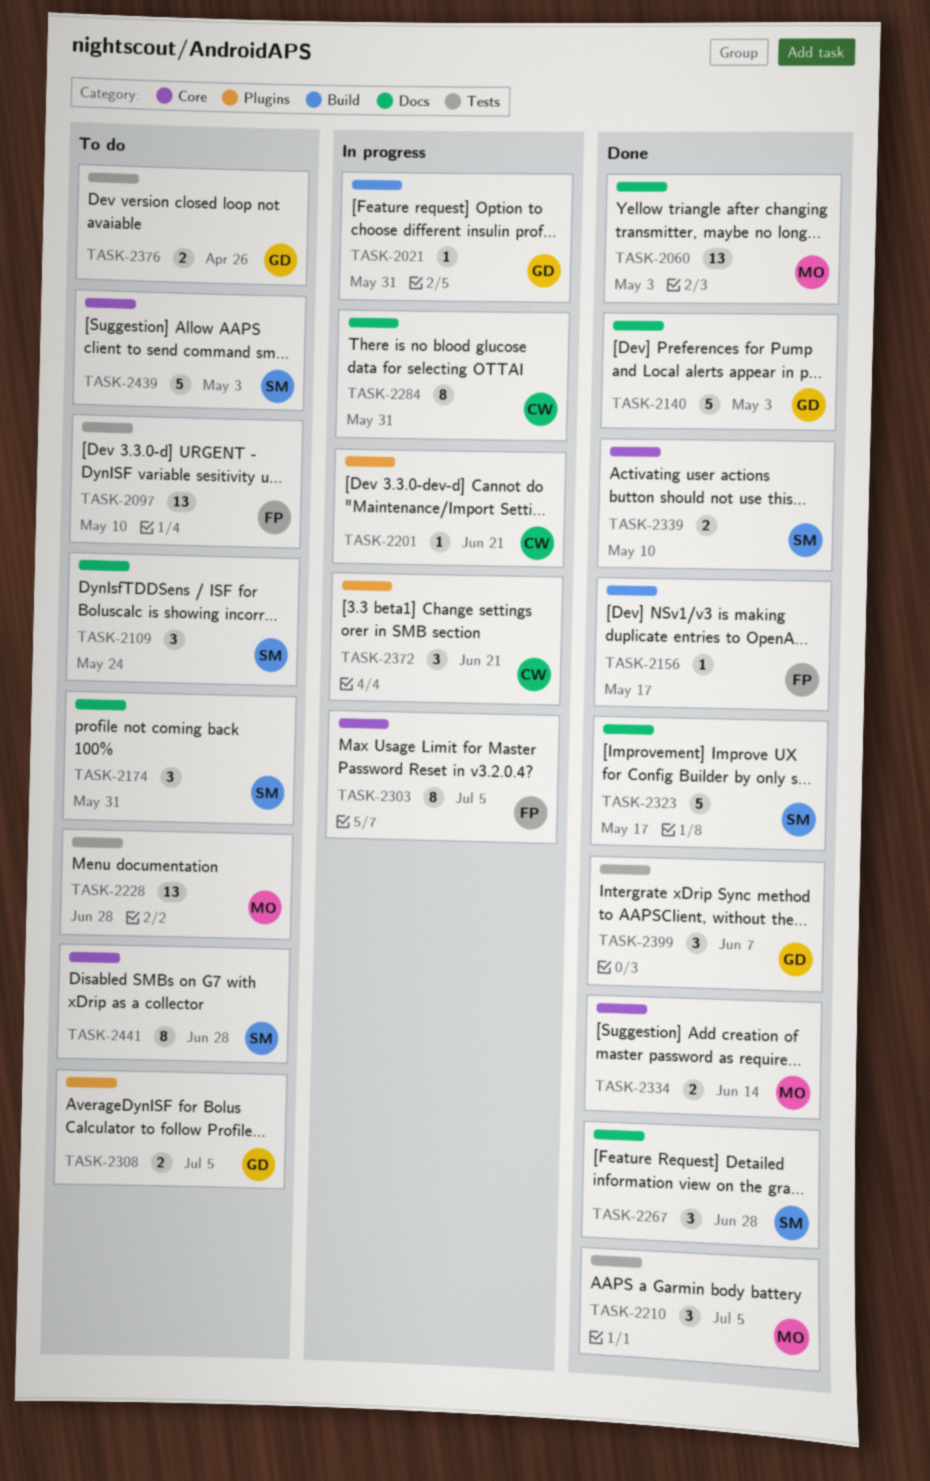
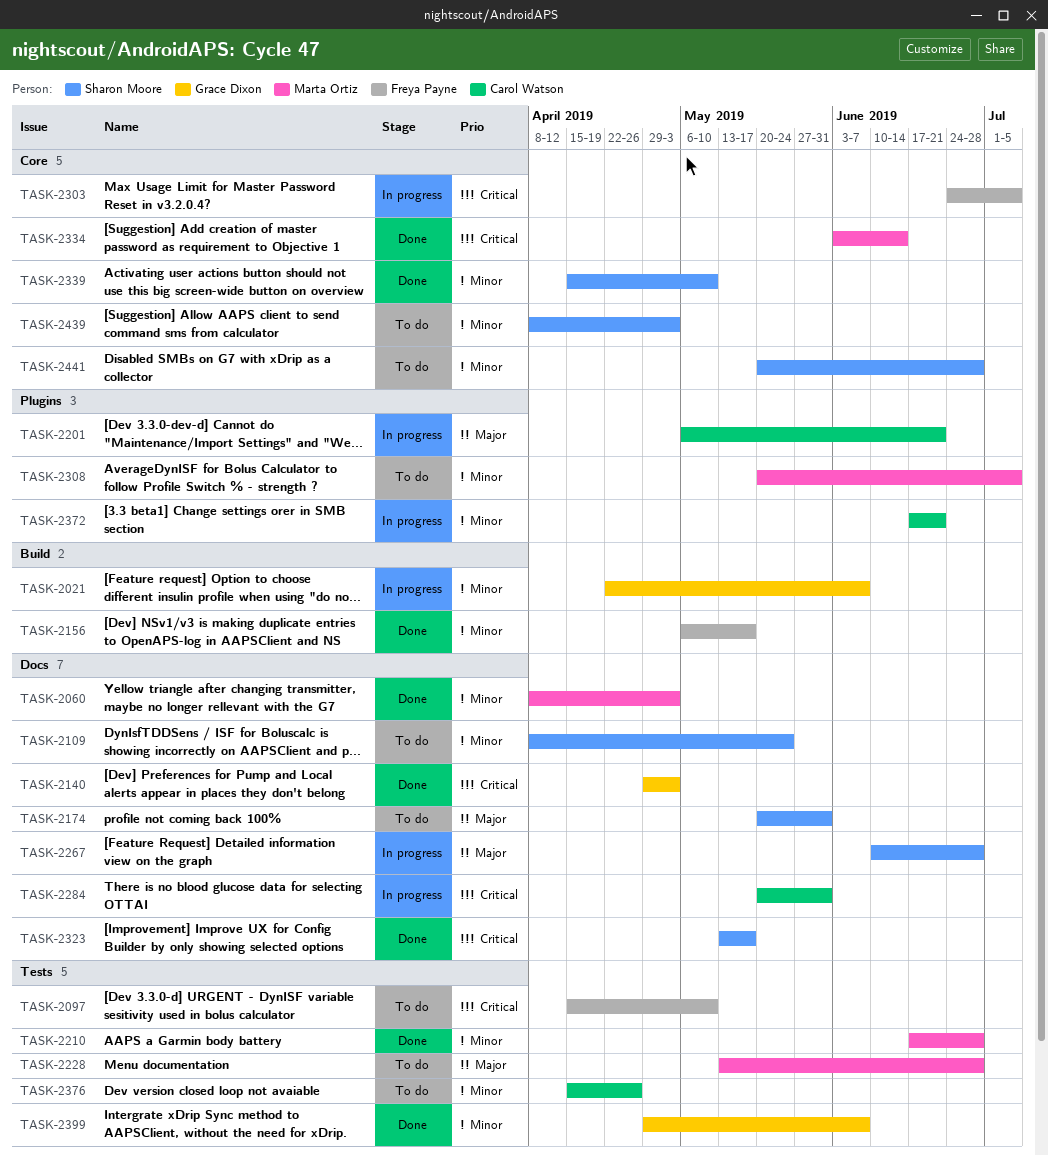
TASK-2021, due: May 31 -> Jun 7
TASK-2210, due: Jul 5 -> Jun 28
TASK-2267, status: Done -> In progress
TASK-2308, owner: Grace Dixon -> Marta Ortiz
TASK-2376, owner: Grace Dixon -> Carol Watson

